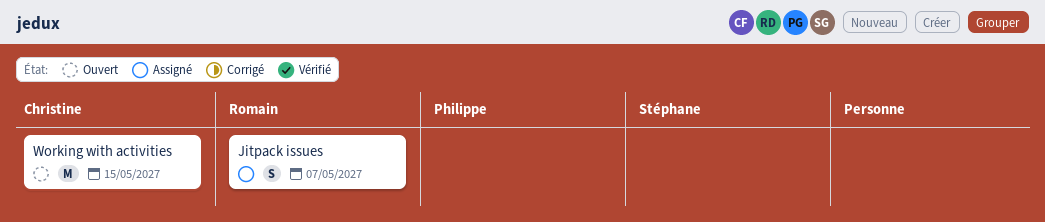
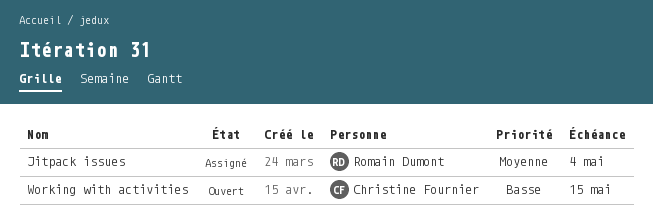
Jitpack issues, due: May 7 -> May 4

